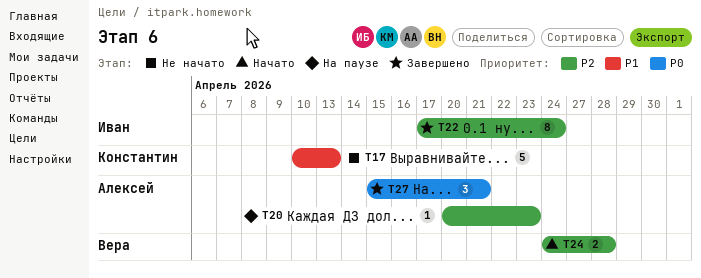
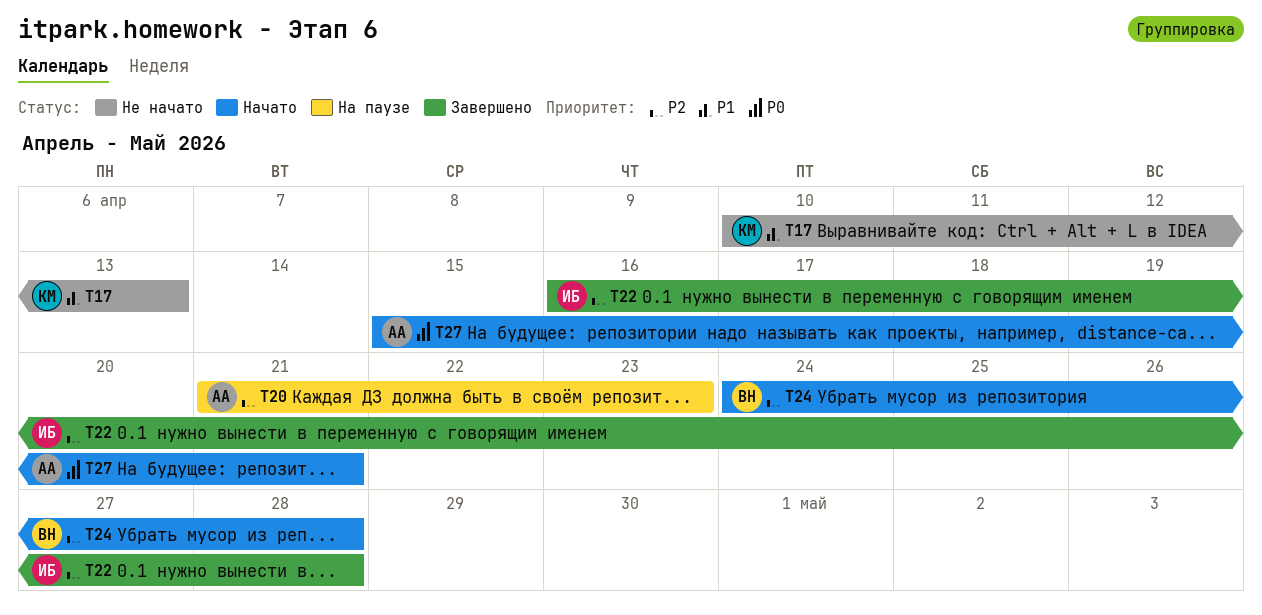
T20, start: Apr 20 -> Apr 21
T22, start: Apr 17 -> Apr 16
T22, due: Apr 24 -> Apr 28
T27, status: Завершено -> Начато

